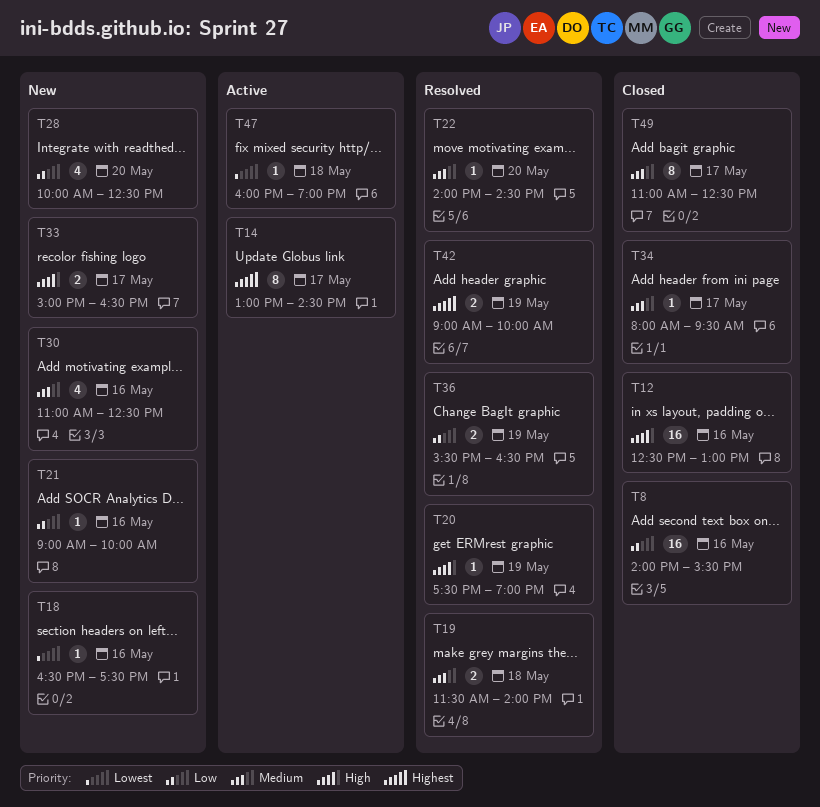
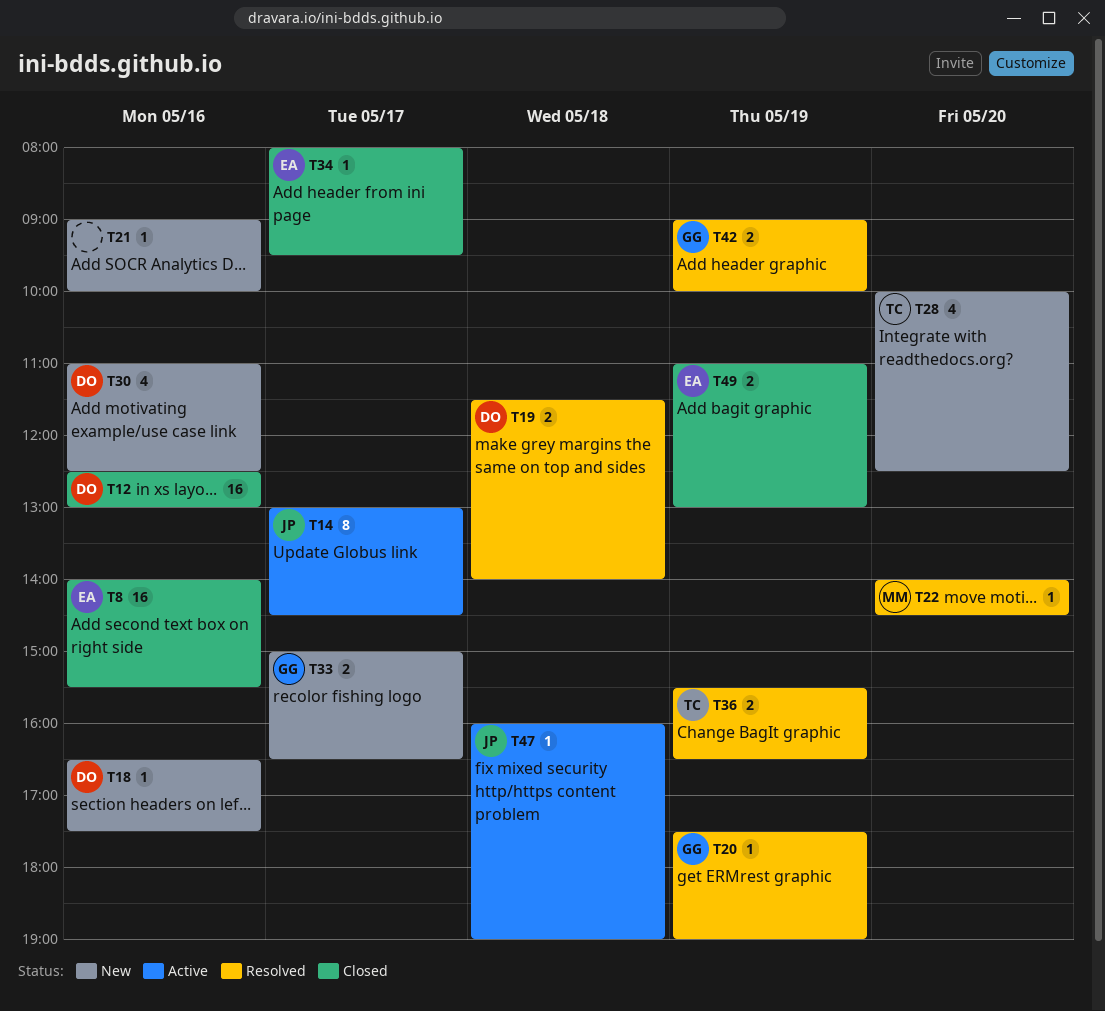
T49, estimate: 8 -> 2
T49, day: May 17 -> May 19
T49, ends: 12:30 -> 13:00

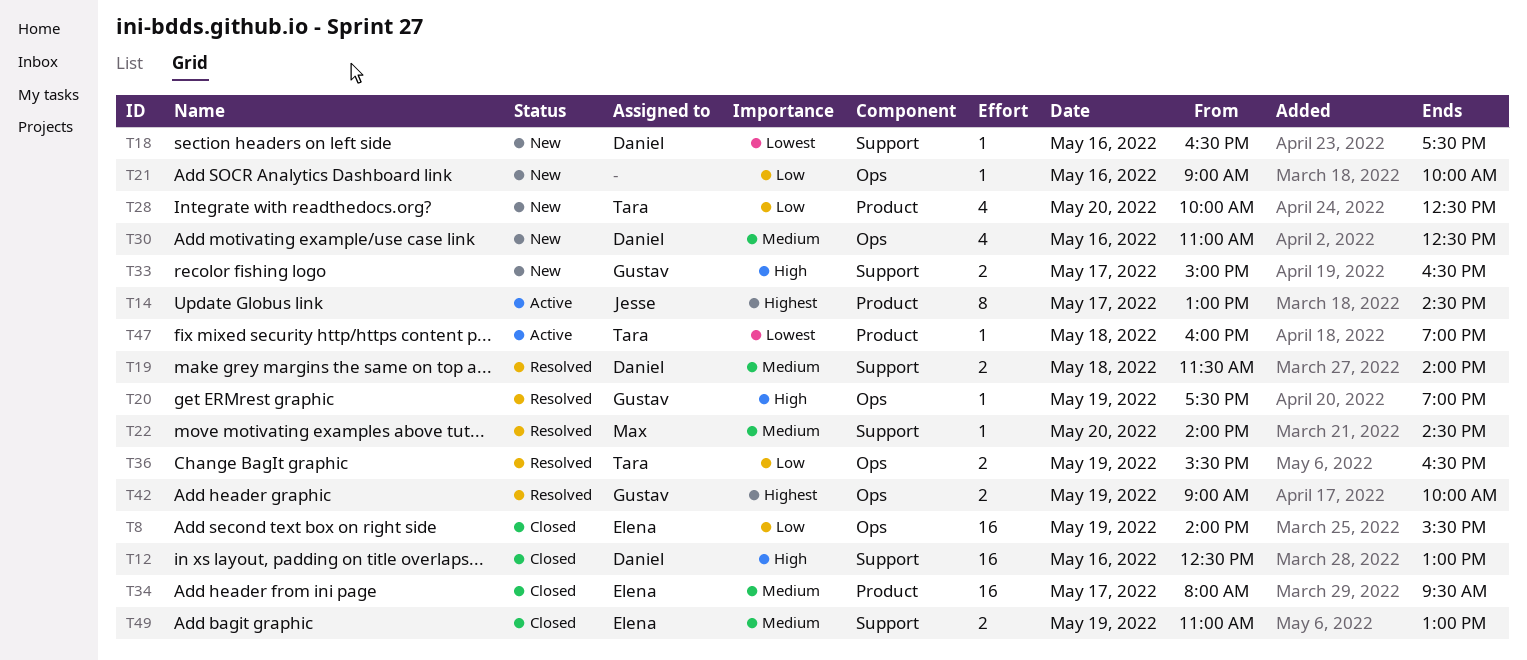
T8, day: May 16 -> May 19
T34, estimate: 1 -> 16
T47, owner: Jesse -> Tara

